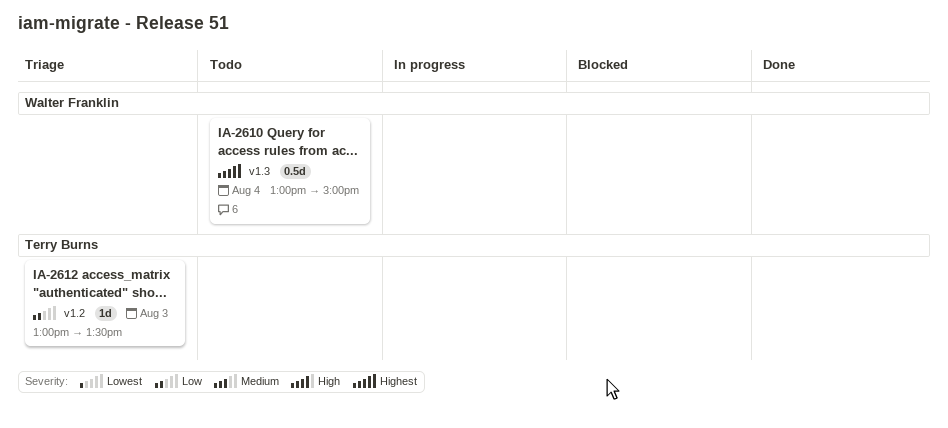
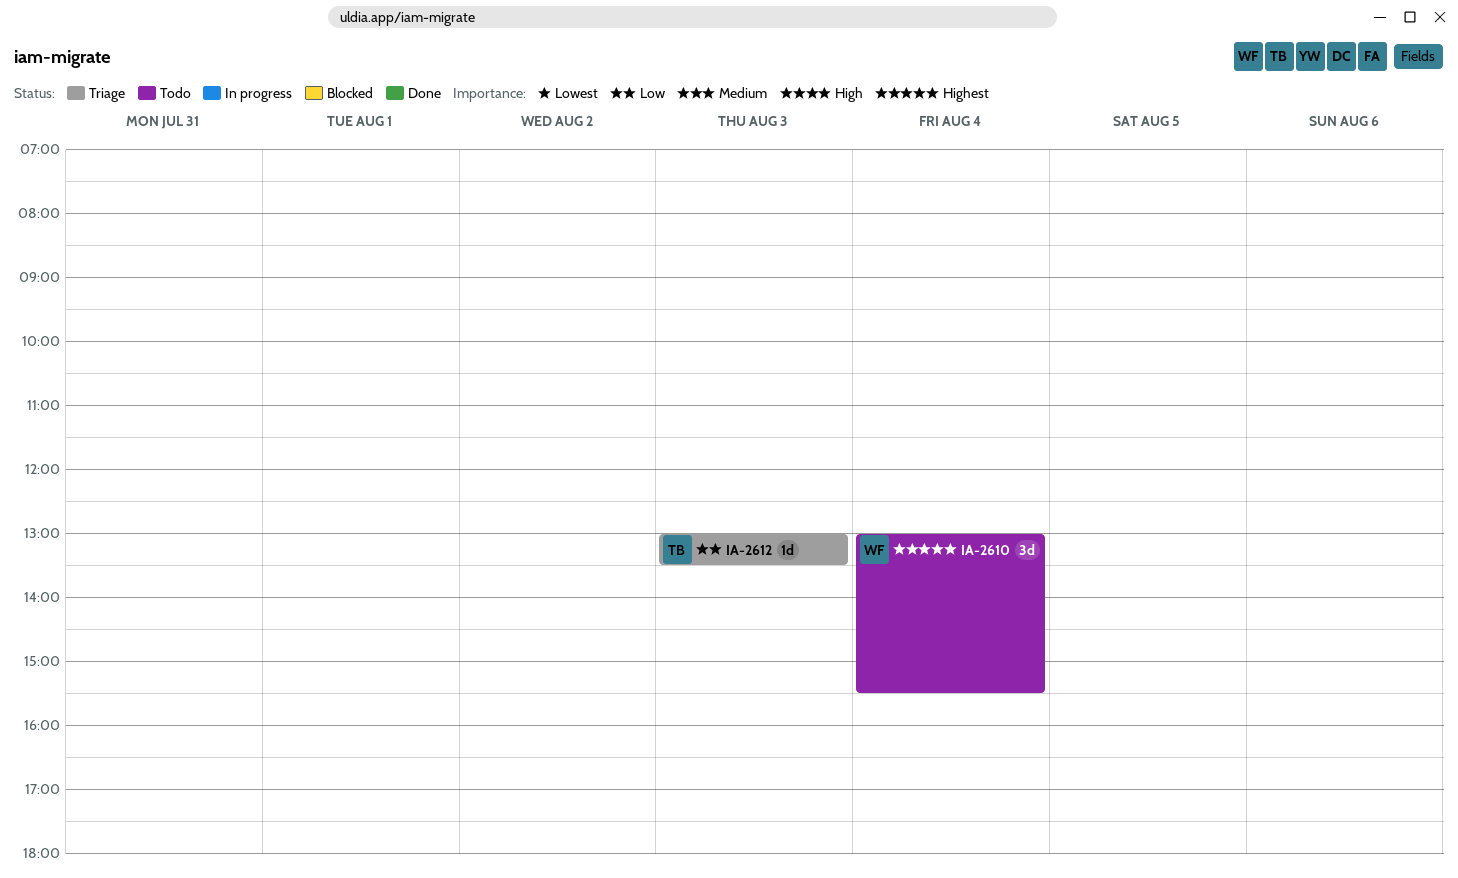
IA-2610, estimate: 0.5d -> 3d
IA-2610, ends: 15:00 -> 15:30

